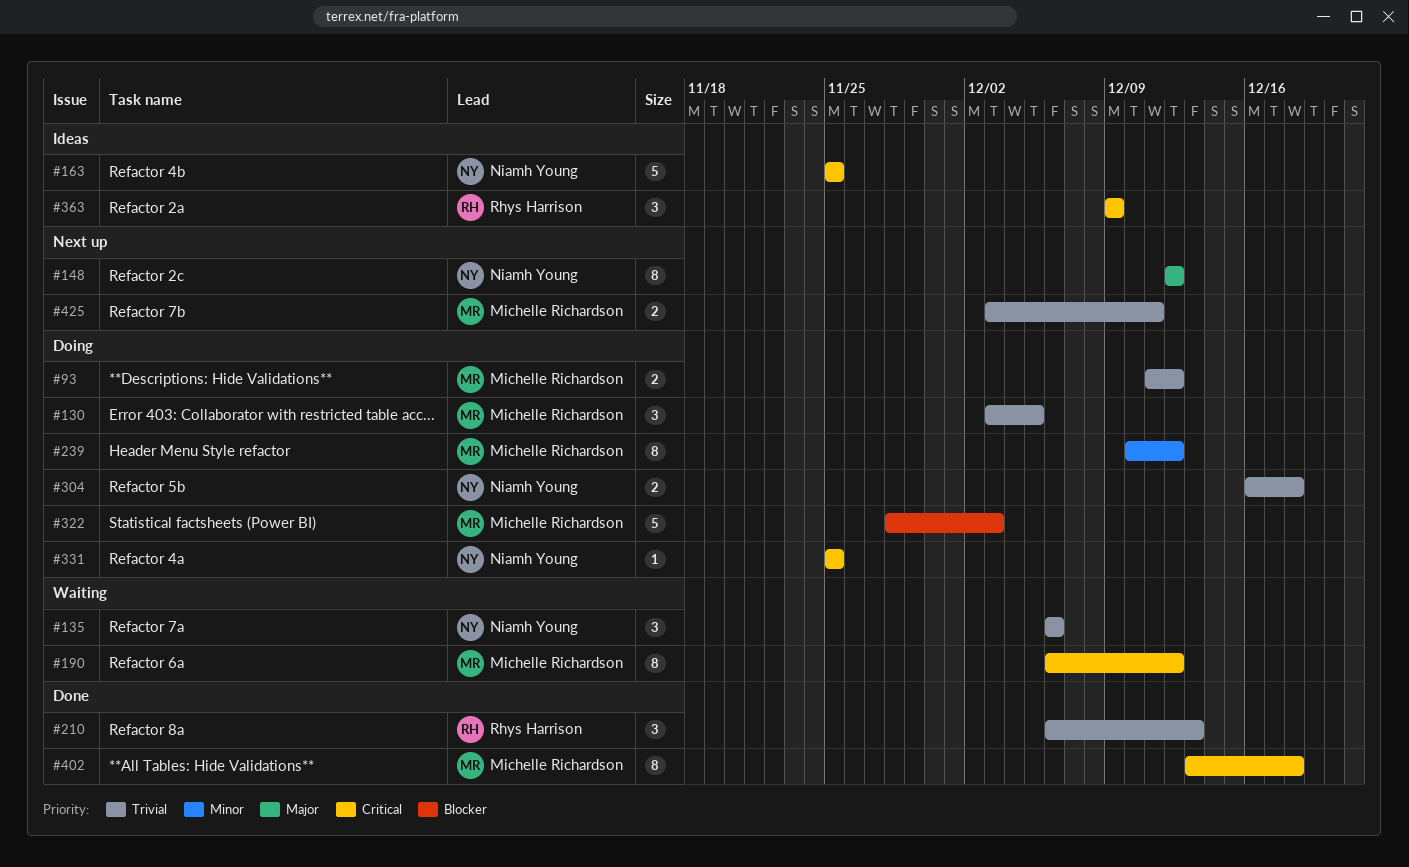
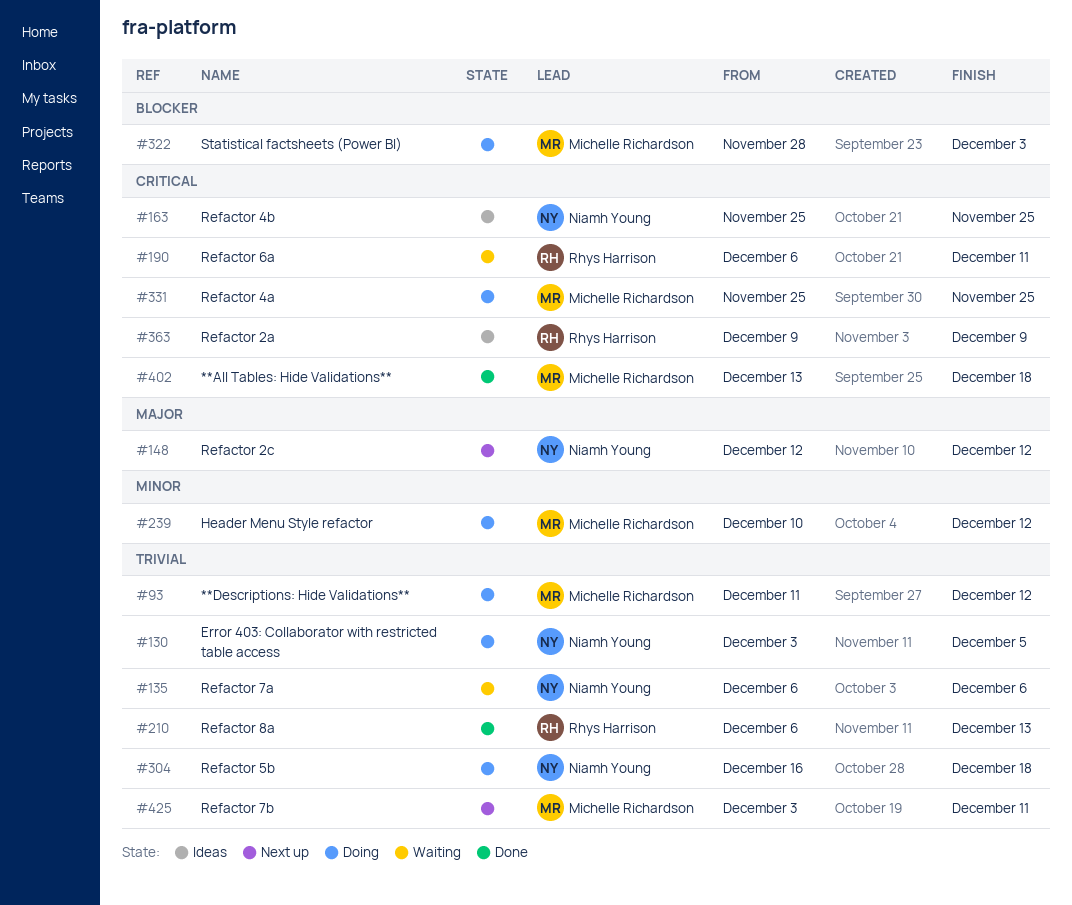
#130, owner: Michelle Richardson -> Niamh Young
#190, owner: Michelle Richardson -> Rhys Harrison
#190, due: Dec 12 -> Dec 11
#331, owner: Niamh Young -> Michelle Richardson

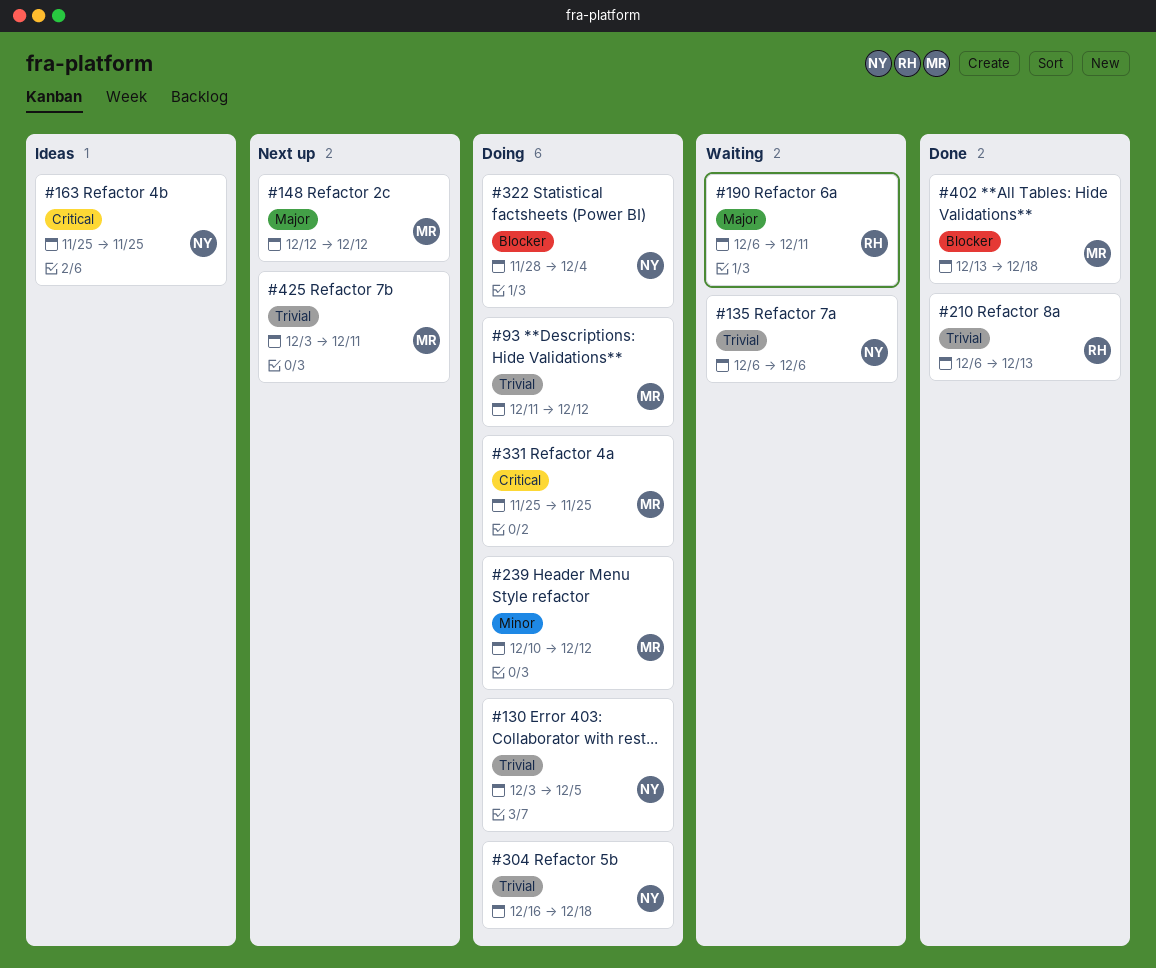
#148, owner: Niamh Young -> Michelle Richardson
#190, priority: Critical -> Major
#322, owner: Michelle Richardson -> Niamh Young
#322, due: Dec 3 -> Dec 4
#363: present -> none
#402, priority: Critical -> Blocker

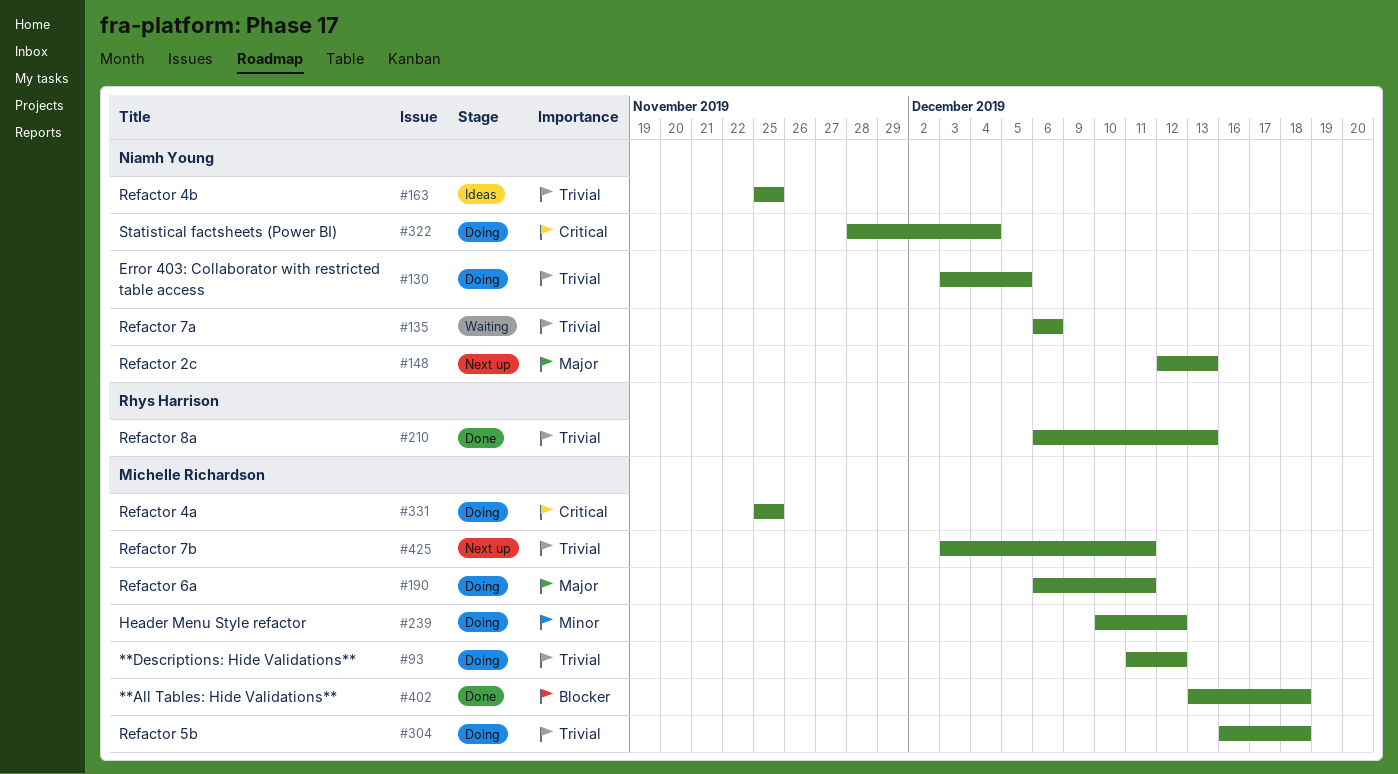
#148, owner: Michelle Richardson -> Niamh Young
#148, due: Dec 12 -> Dec 13
#163, priority: Critical -> Trivial
#190, status: Waiting -> Doing
#190, owner: Rhys Harrison -> Michelle Richardson
#304, owner: Niamh Young -> Michelle Richardson
#322, priority: Blocker -> Critical

